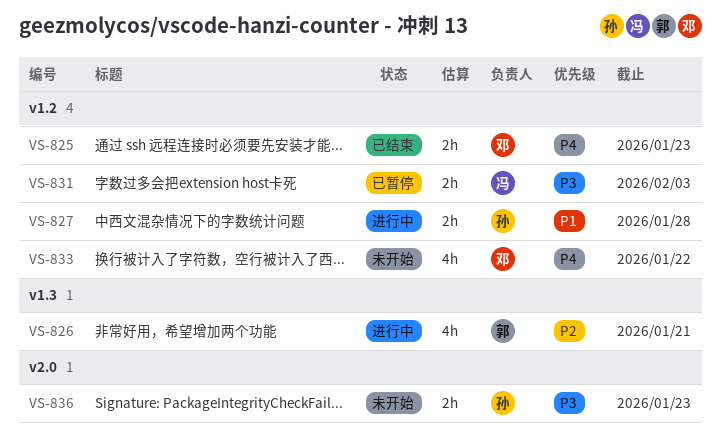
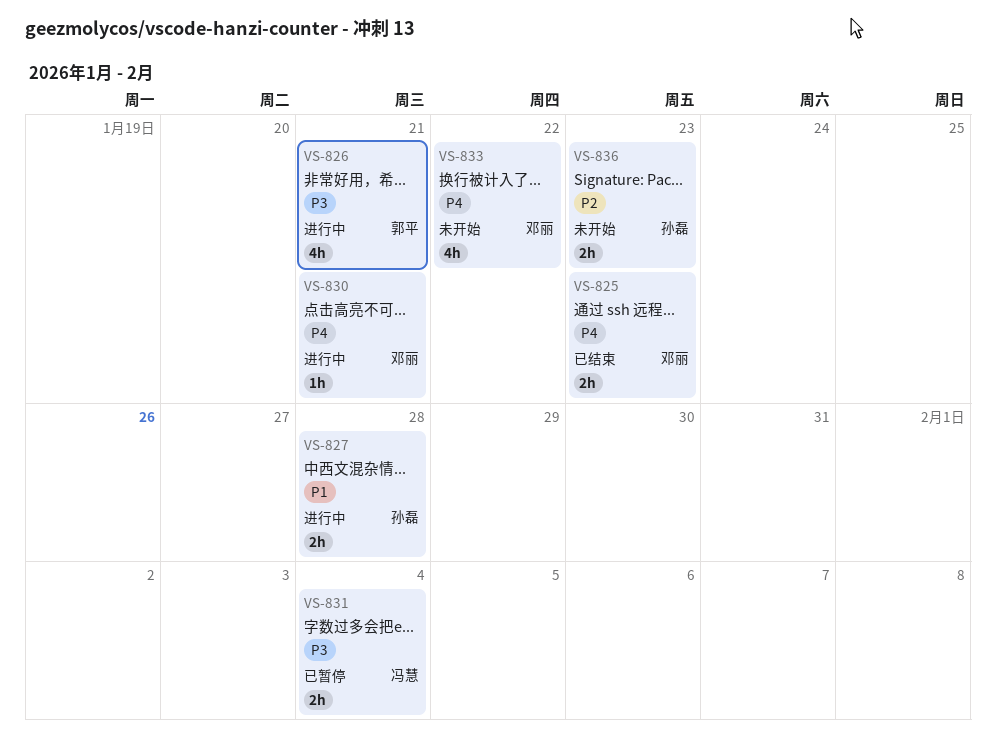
VS-826, priority: P2 -> P3
VS-830: none -> present
VS-831, due: Feb 3 -> Feb 4
VS-836, priority: P3 -> P2

